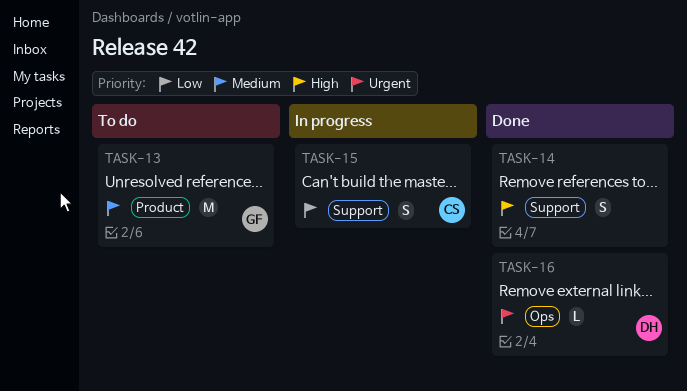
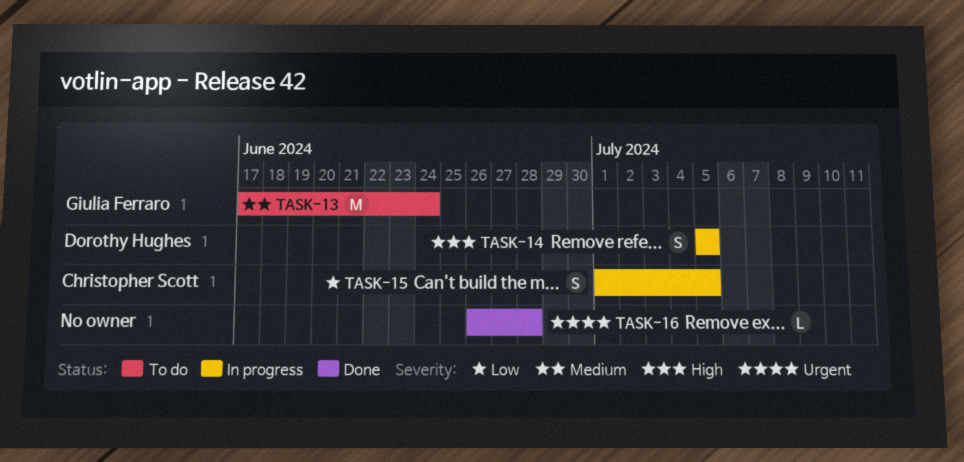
TASK-14, status: Done -> In progress
TASK-14, owner: none -> Dorothy Hughes
TASK-16, owner: Dorothy Hughes -> none

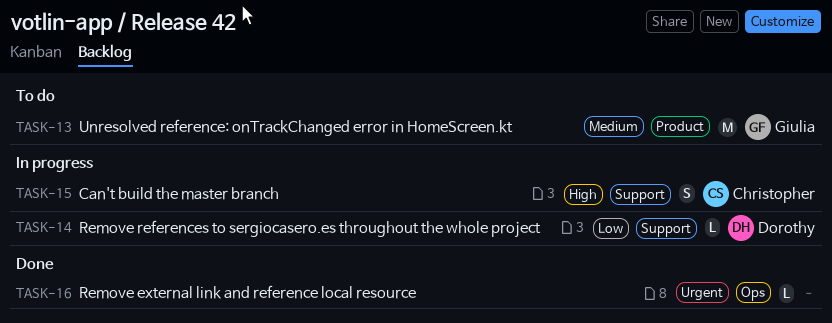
TASK-14, priority: High -> Low
TASK-14, estimate: S -> L
TASK-15, priority: Low -> High

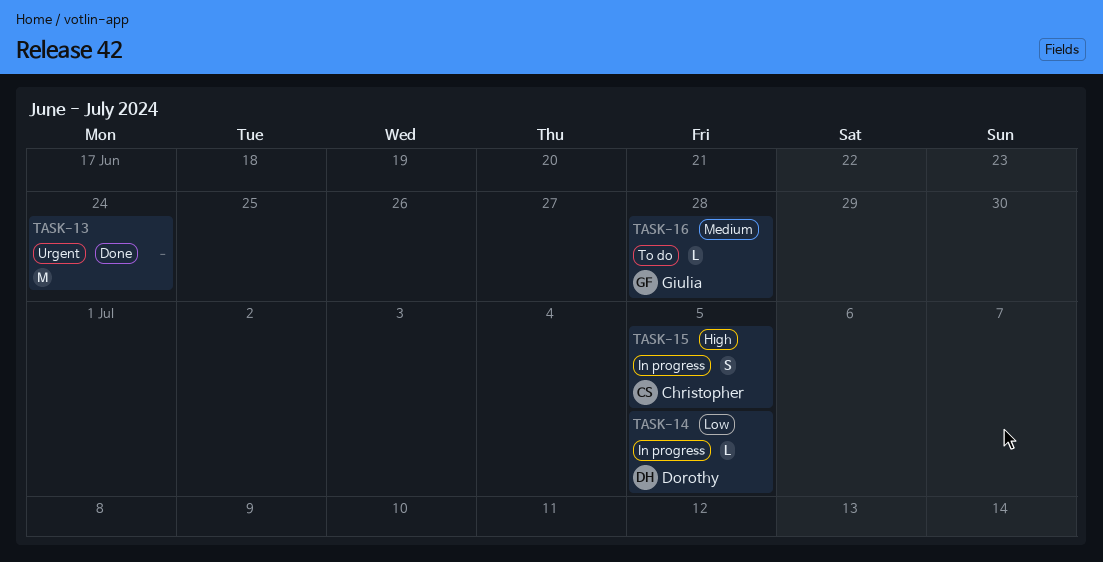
TASK-13, status: To do -> Done
TASK-13, owner: Giulia -> none
TASK-13, priority: Medium -> Urgent
TASK-16, status: Done -> To do
TASK-16, owner: none -> Giulia
TASK-16, priority: Urgent -> Medium

